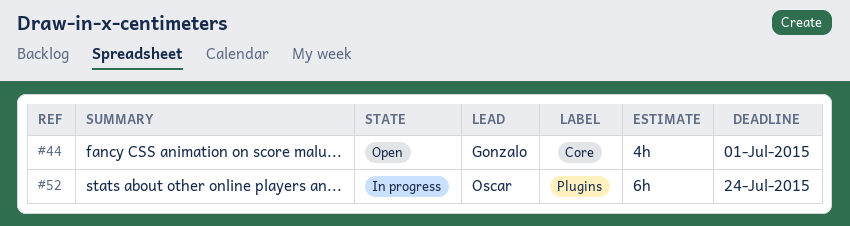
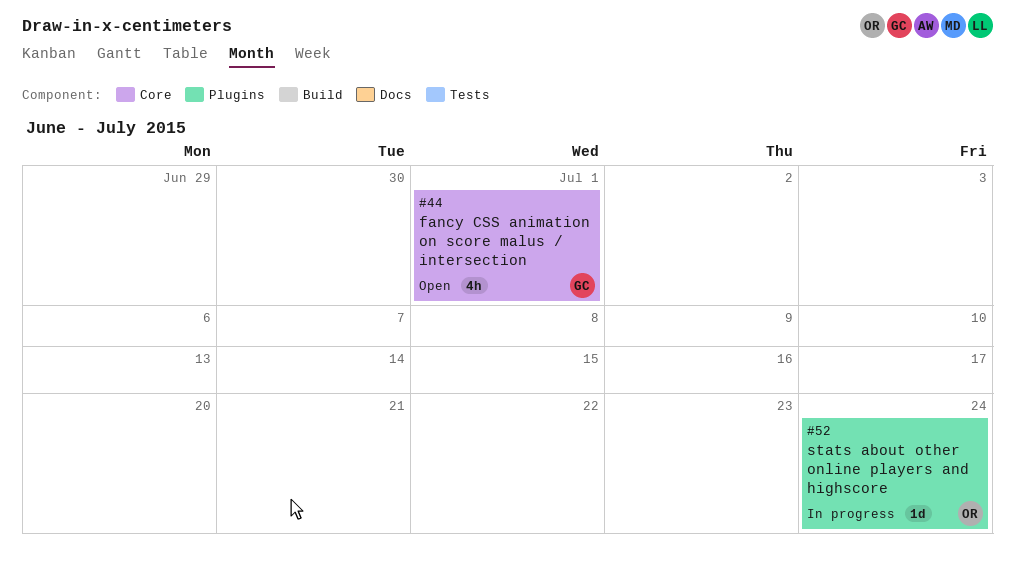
#52, estimate: 6h -> 1d

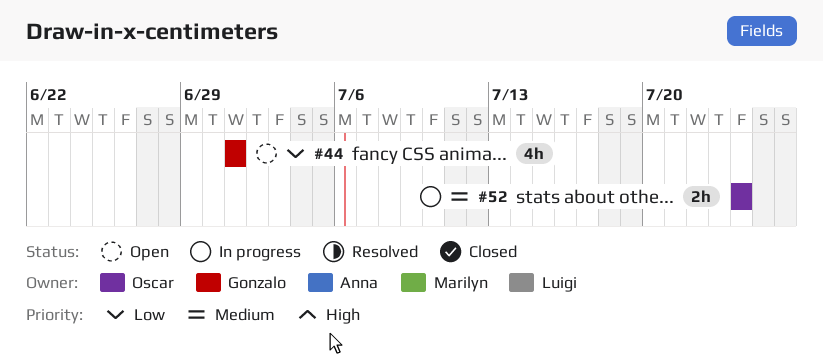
#52, estimate: 1d -> 2h

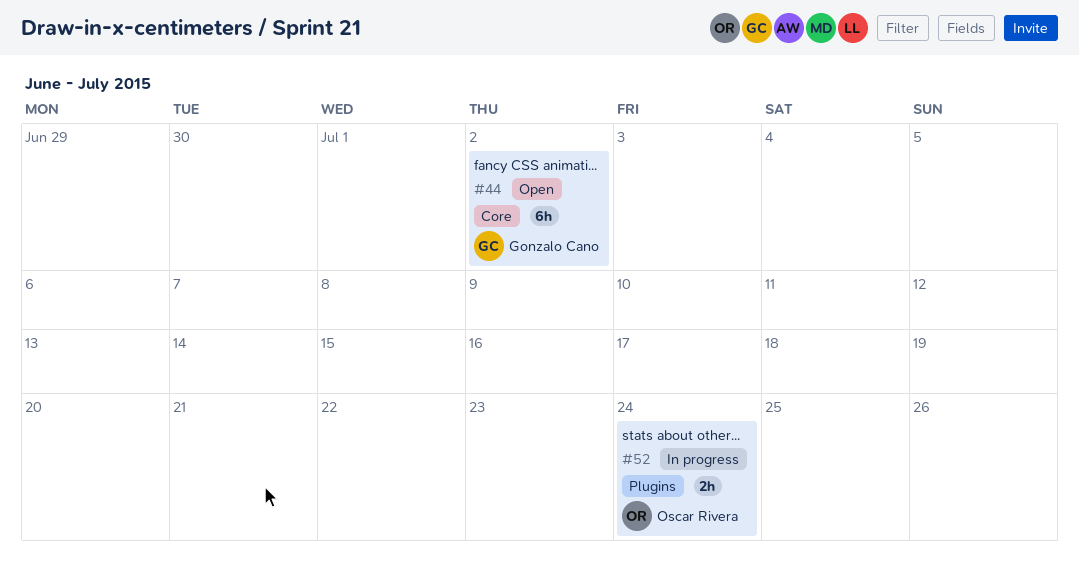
#44, estimate: 4h -> 6h
#44, due: Jul 1 -> Jul 2

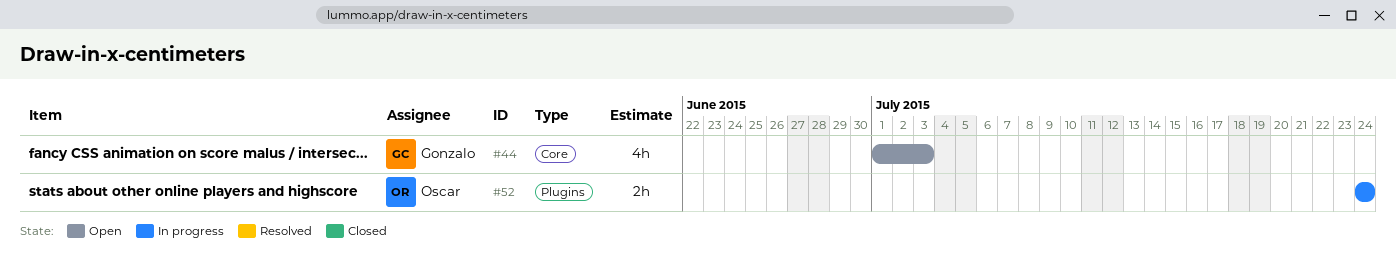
#44, estimate: 6h -> 4h
#44, due: Jul 2 -> Jul 3

